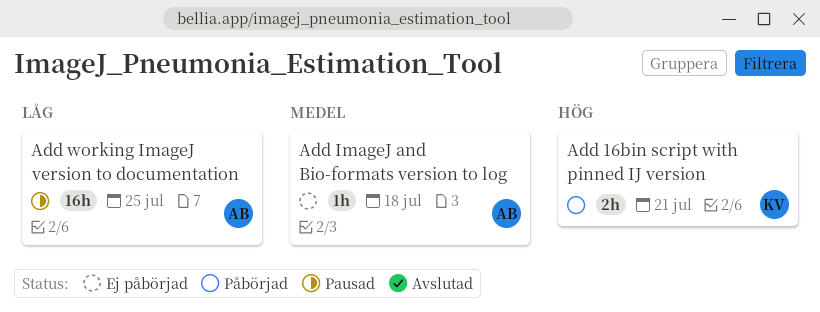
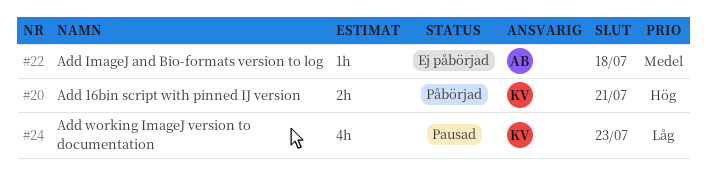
Add working ImageJ version to documentation, owner: AB -> KV
Add working ImageJ version to documentation, estimate: 16h -> 4h
Add working ImageJ version to documentation, due: Jul 25 -> Jul 23

